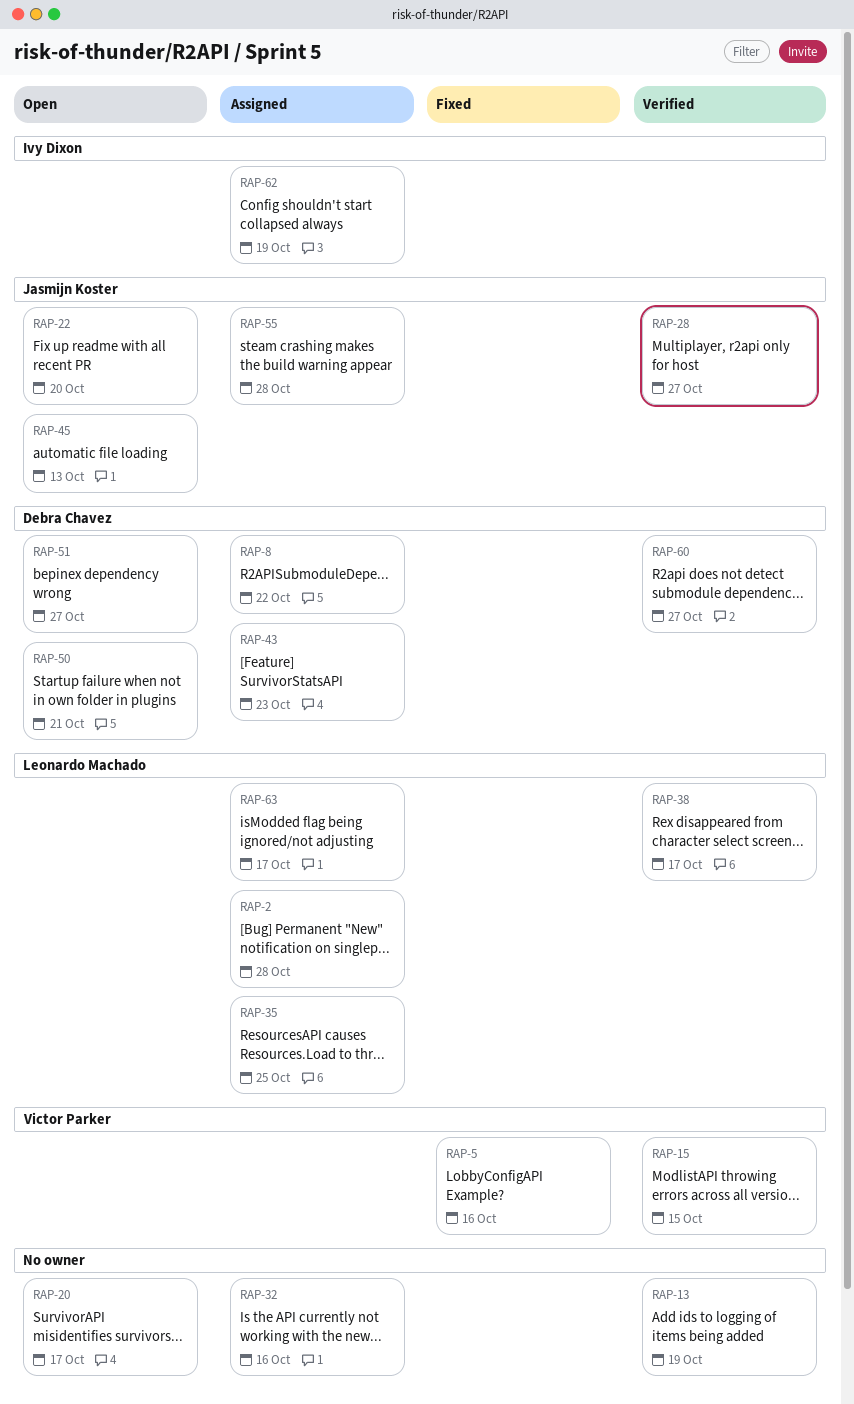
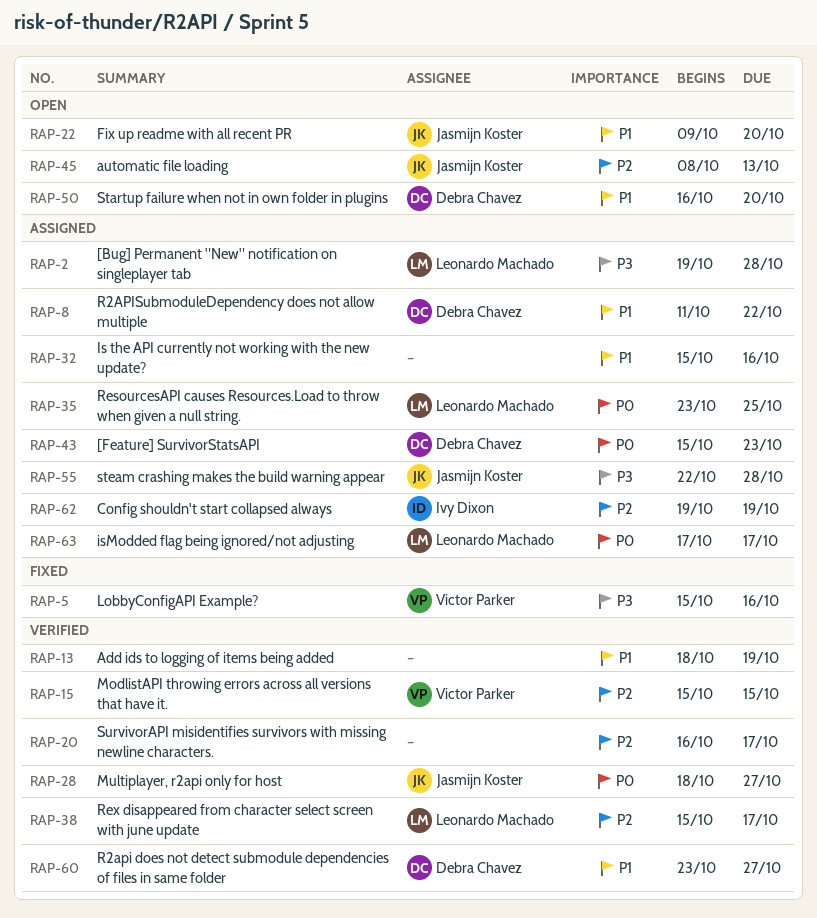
RAP-20, status: Open -> Verified
RAP-50, due: Oct 21 -> Oct 20
RAP-51: present -> none

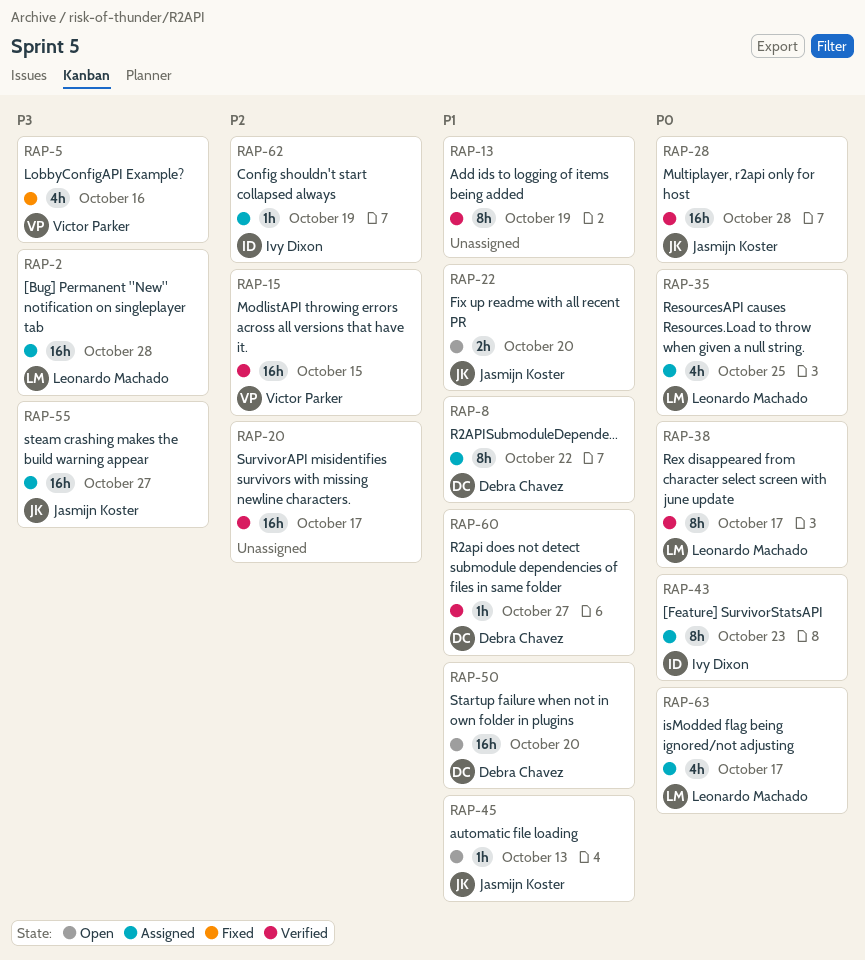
RAP-28, due: Oct 27 -> Oct 28
RAP-32: present -> none
RAP-38, priority: P2 -> P0
RAP-43, owner: Debra Chavez -> Ivy Dixon
RAP-45, priority: P2 -> P1
RAP-55, due: Oct 28 -> Oct 27

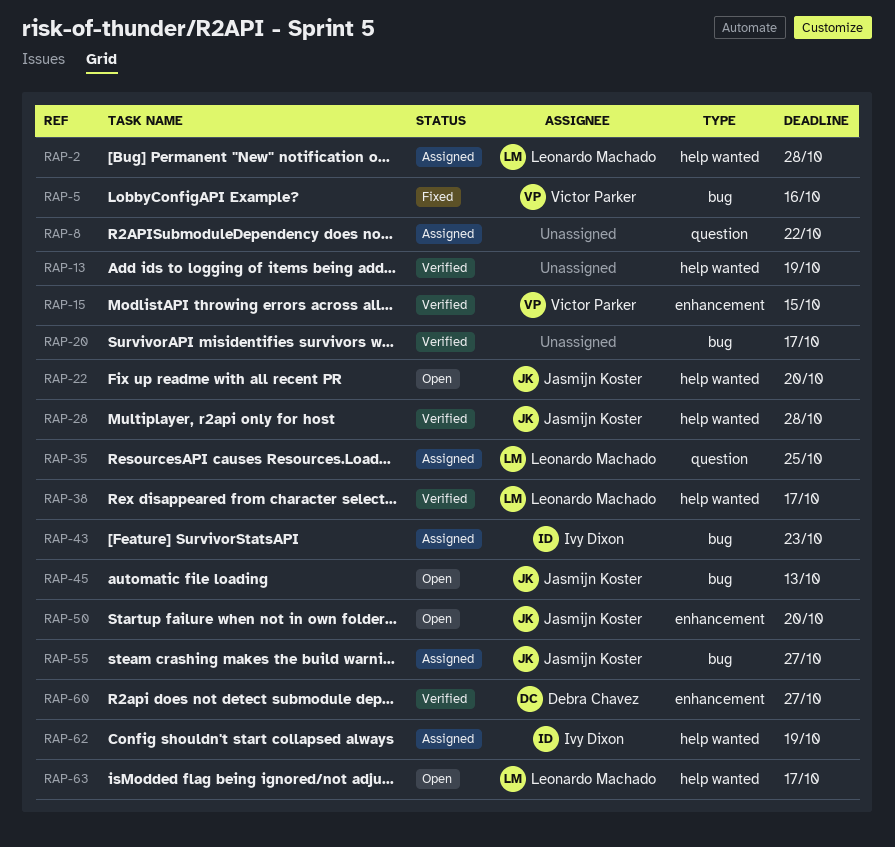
RAP-8, owner: Debra Chavez -> none
RAP-50, owner: Debra Chavez -> Jasmijn Koster
RAP-63, status: Assigned -> Open

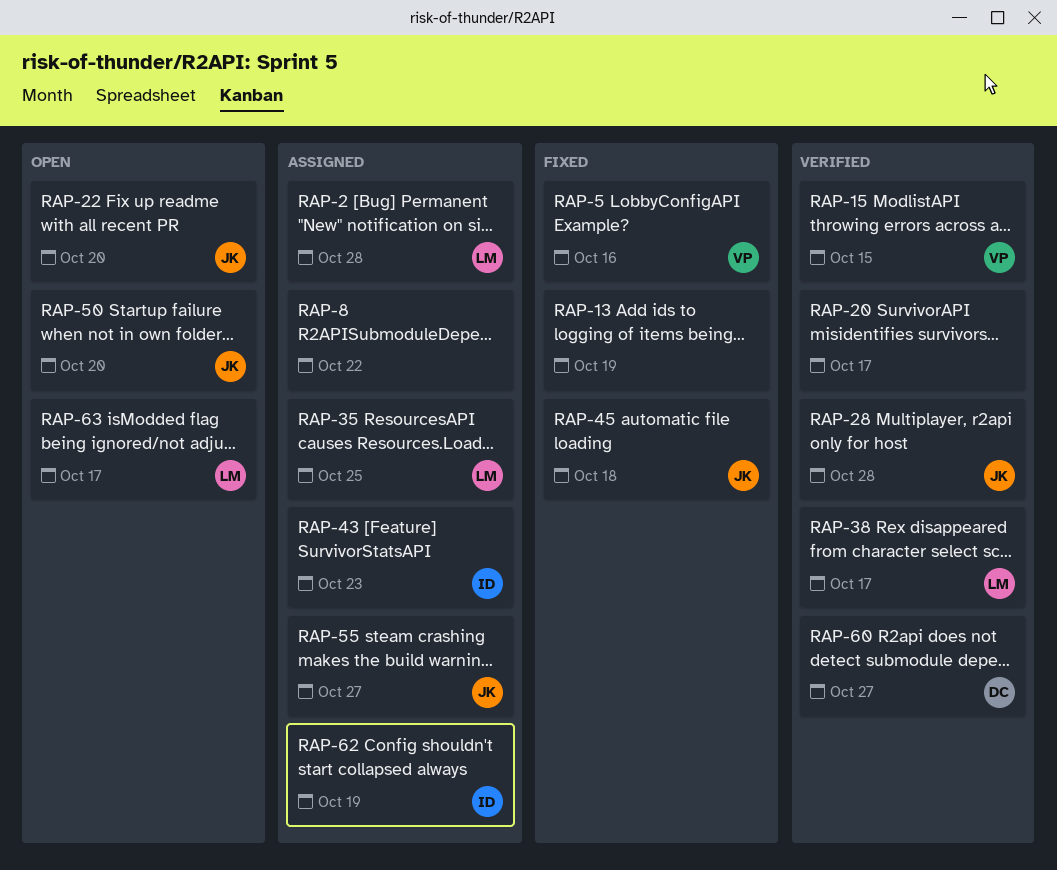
RAP-13, status: Verified -> Fixed
RAP-45, status: Open -> Fixed
RAP-45, due: Oct 13 -> Oct 18

